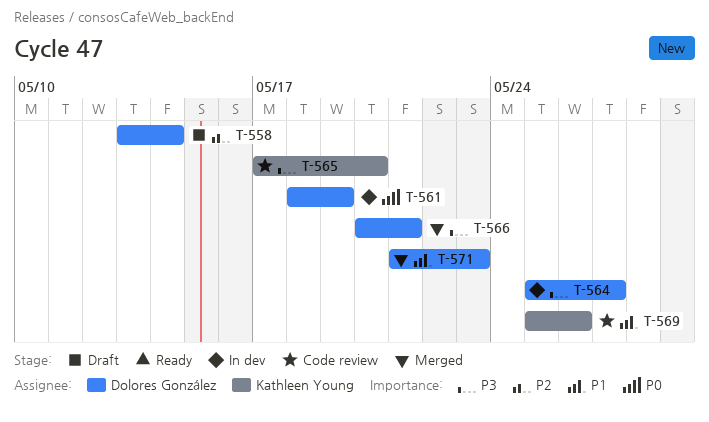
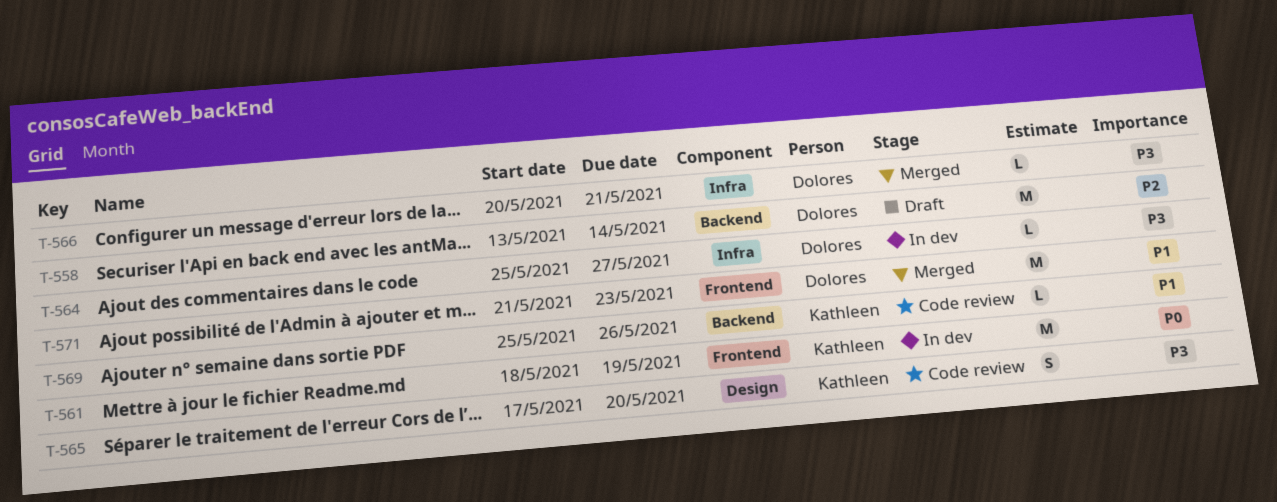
T-561, owner: Dolores González -> Kathleen Young

